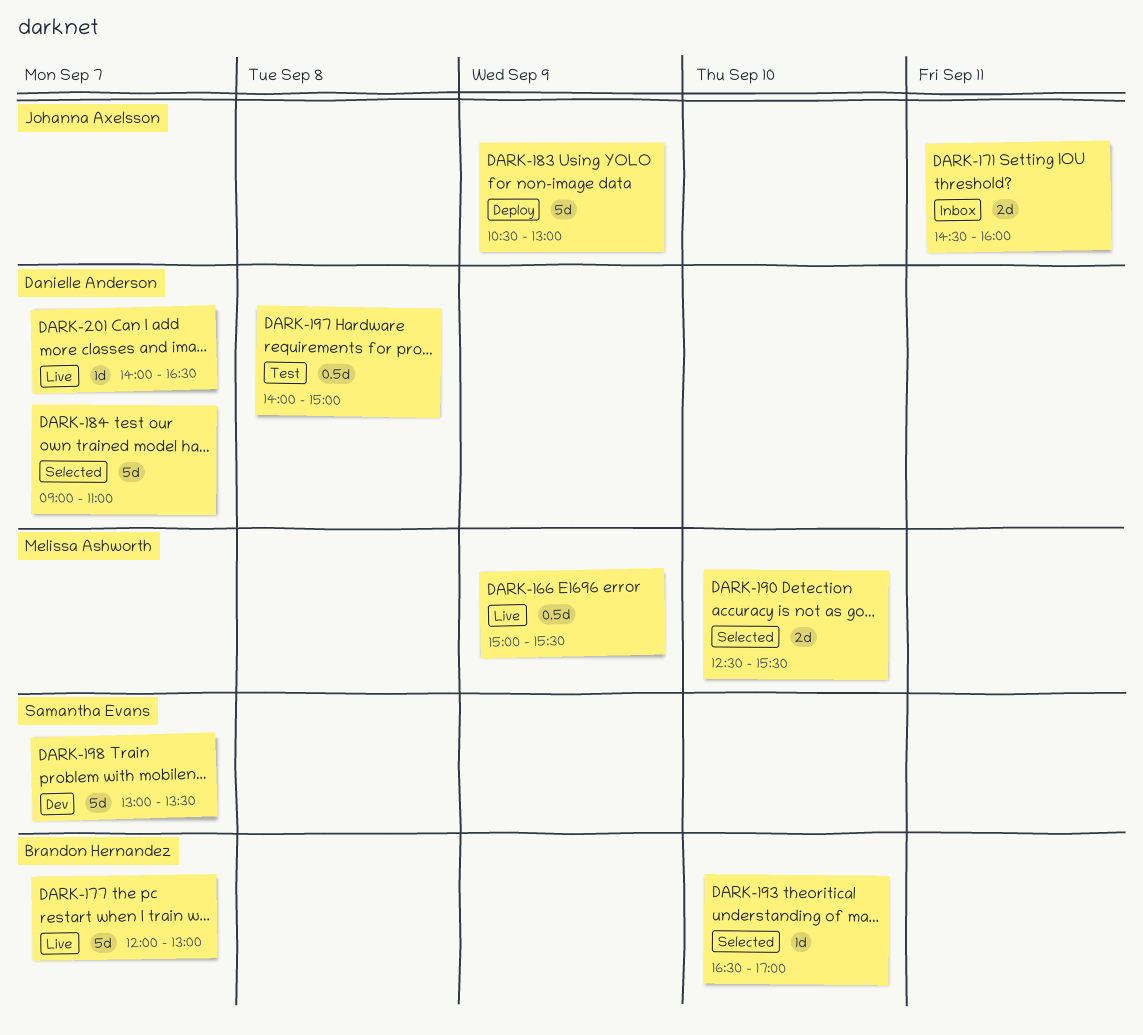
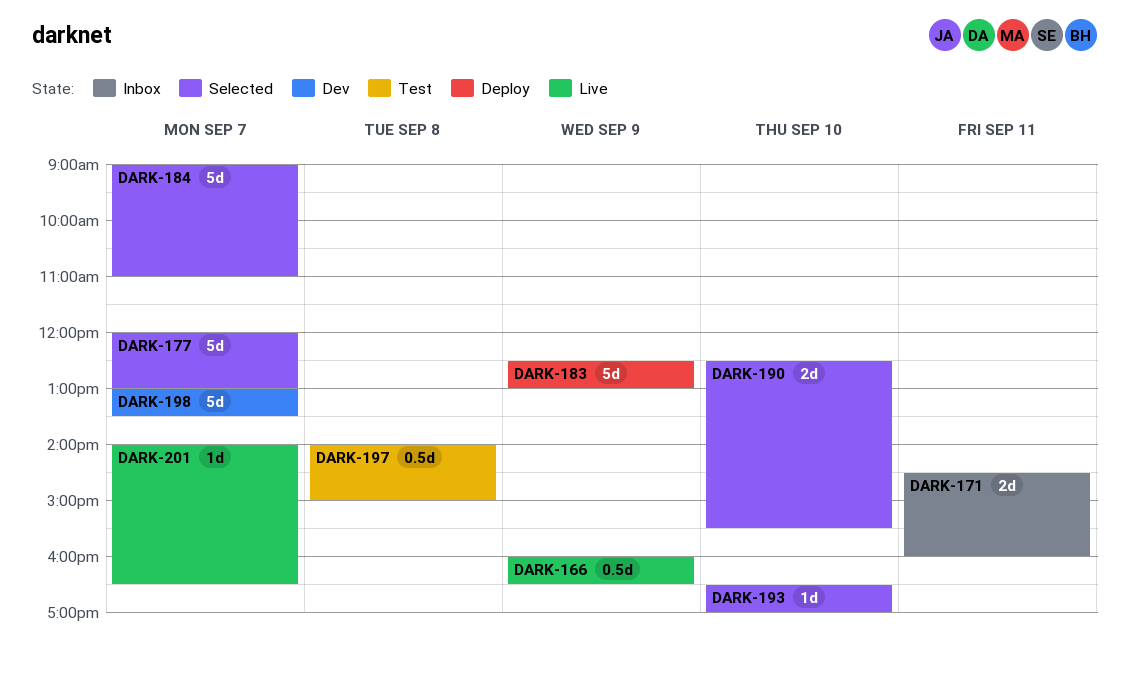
DARK-166, begins: 15:00 -> 16:00
DARK-166, ends: 15:30 -> 16:30
DARK-177, status: Live -> Selected
DARK-183, begins: 10:30 -> 12:30

